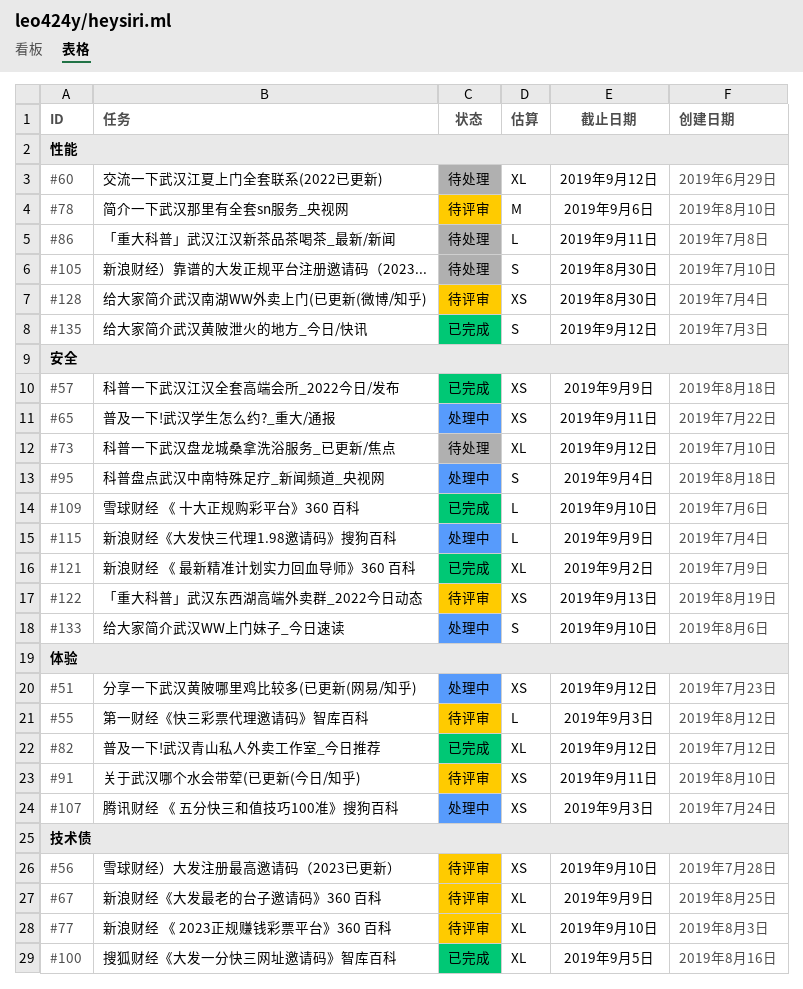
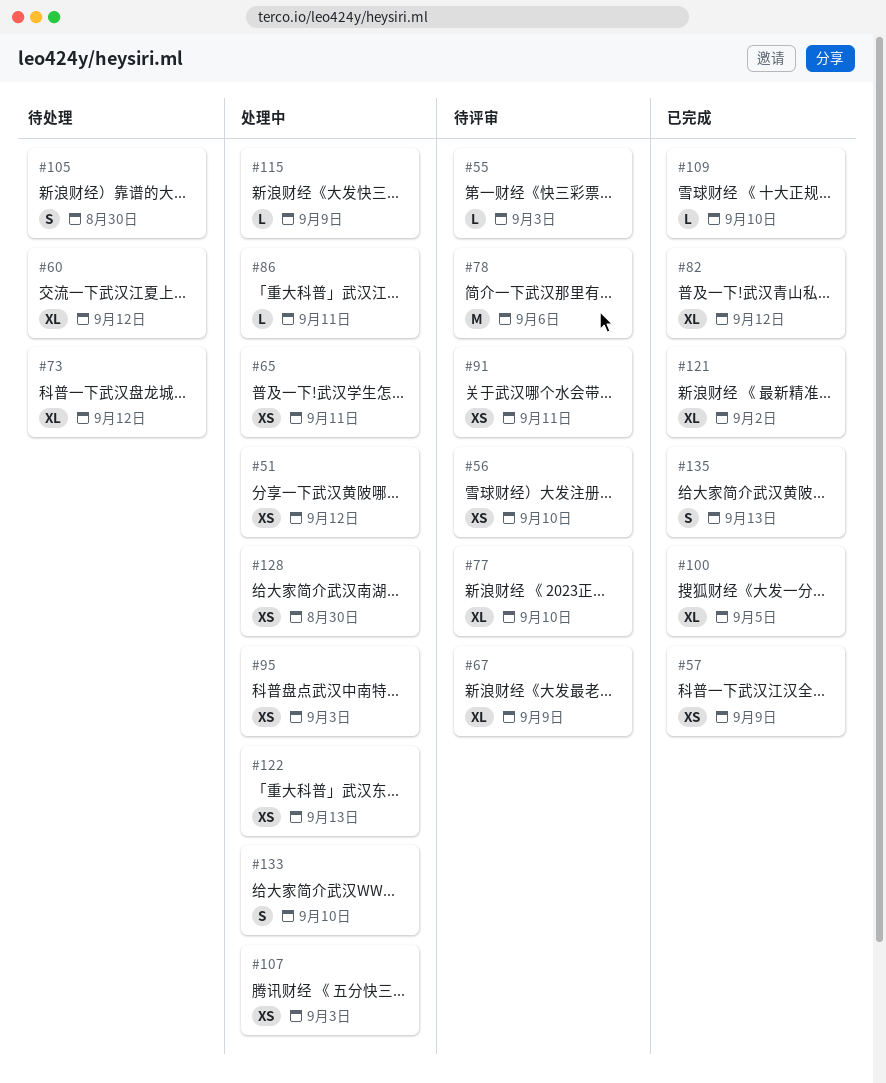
#86, status: 待处理 -> 处理中
#95, estimate: S -> XS
#95, due: Sep 4 -> Sep 3
#122, status: 待评审 -> 处理中
#128, status: 待评审 -> 处理中
#135, due: Sep 12 -> Sep 13

